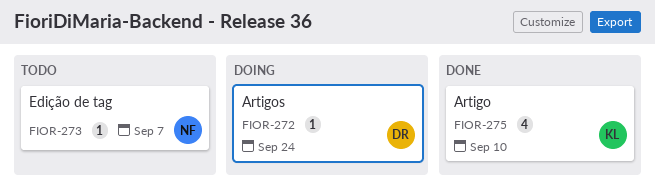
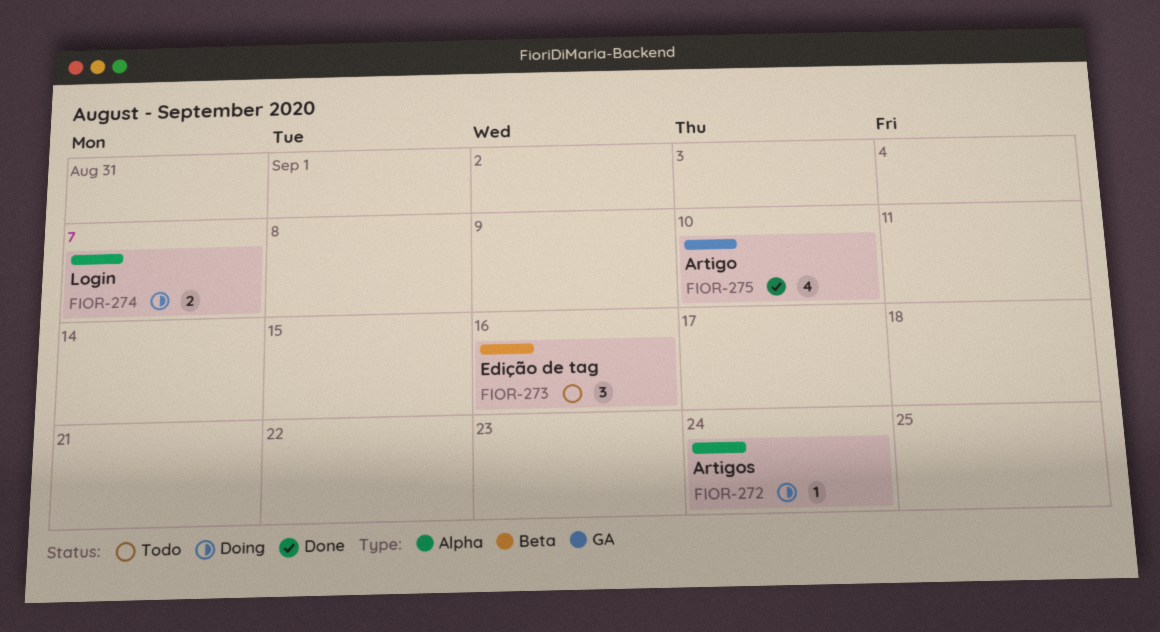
FIOR-273, estimate: 1 -> 3
FIOR-273, due: Sep 7 -> Sep 16
FIOR-274: none -> present

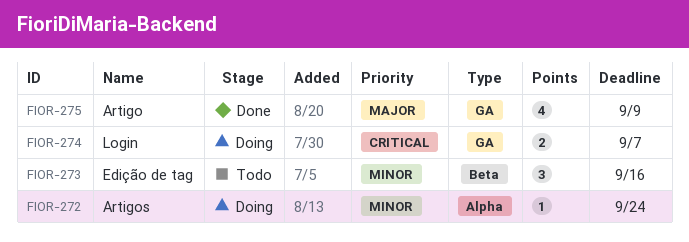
FIOR-274, label: Alpha -> GA
FIOR-275, due: Sep 10 -> Sep 9

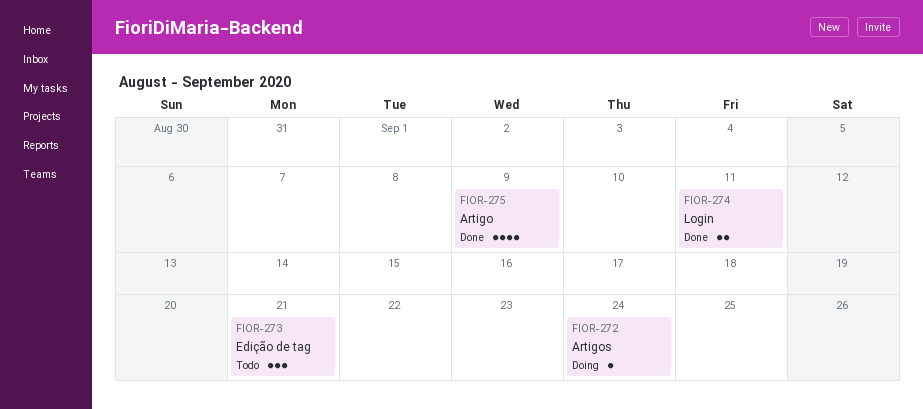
FIOR-273, due: Sep 16 -> Sep 21
FIOR-274, status: Doing -> Done
FIOR-274, due: Sep 7 -> Sep 11

